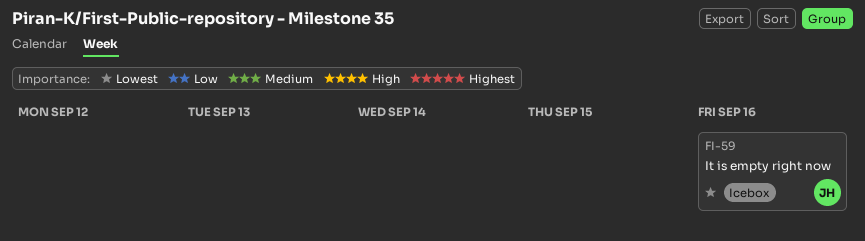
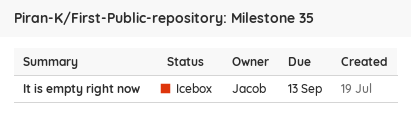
It is empty right now, due: Sep 16 -> Sep 13

